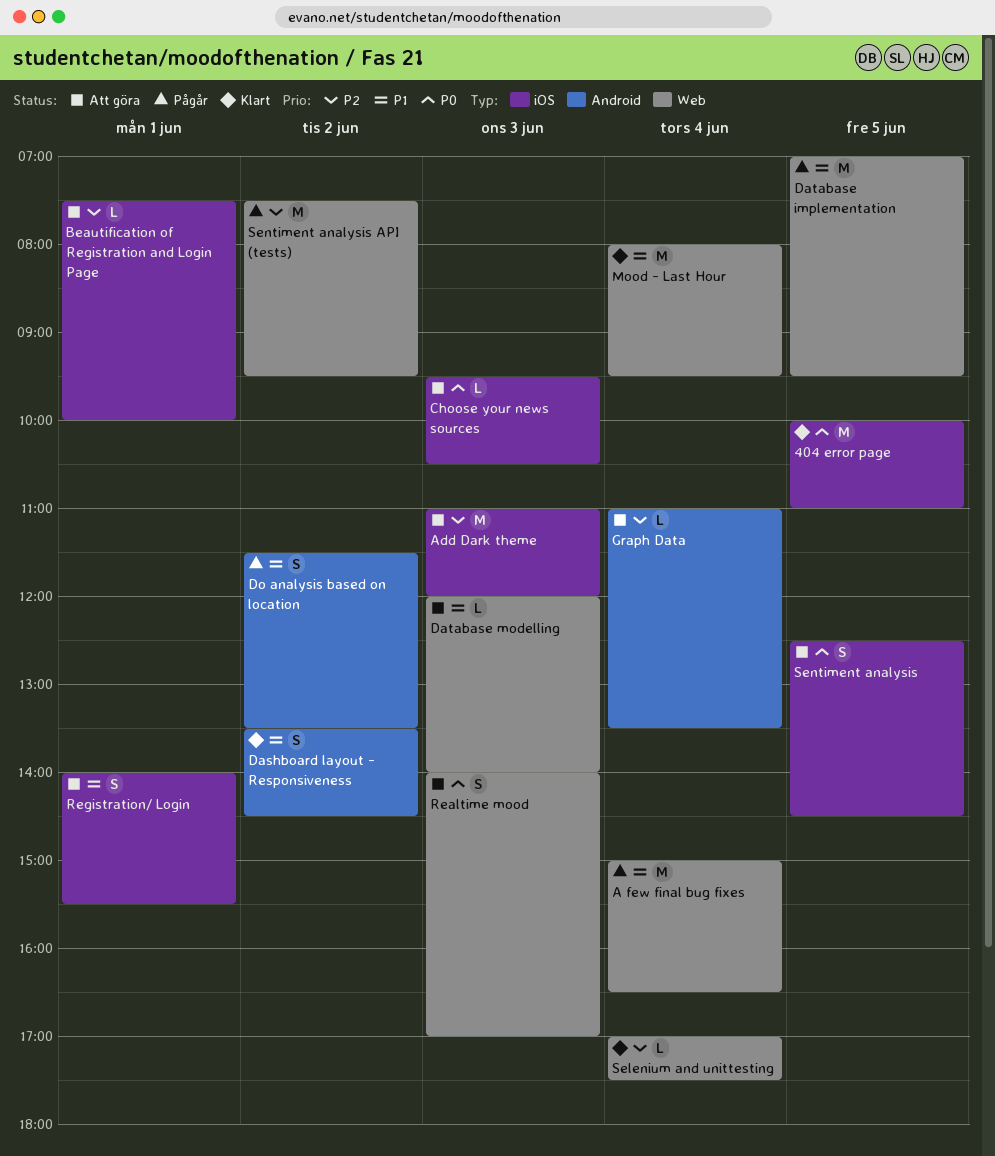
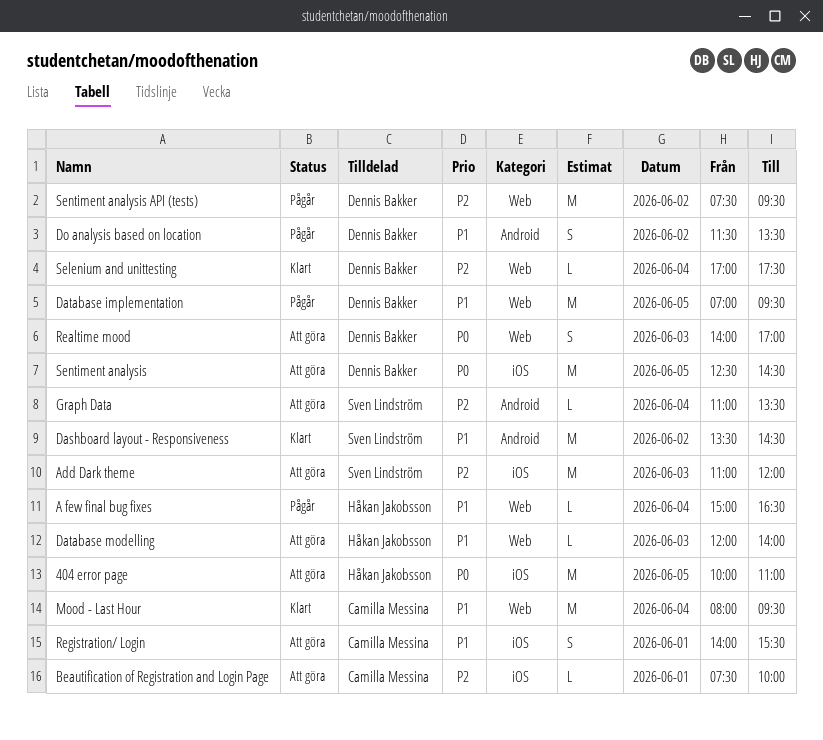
404 error page, status: Klart -> Att göra
A few final bug fixes, estimate: M -> L
Choose your news sources: present -> none
Dashboard layout - Responsiveness, estimate: S -> M
Sentiment analysis, estimate: S -> M

